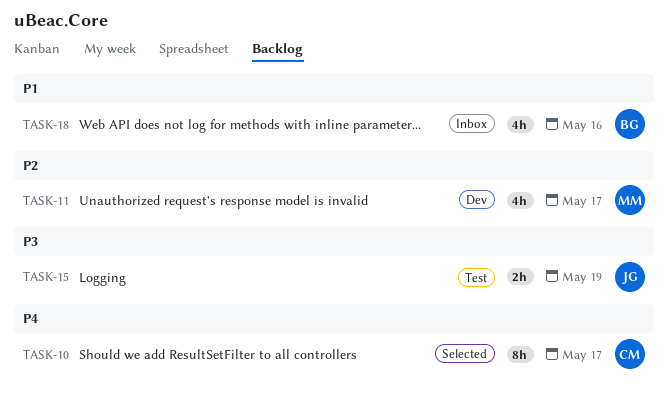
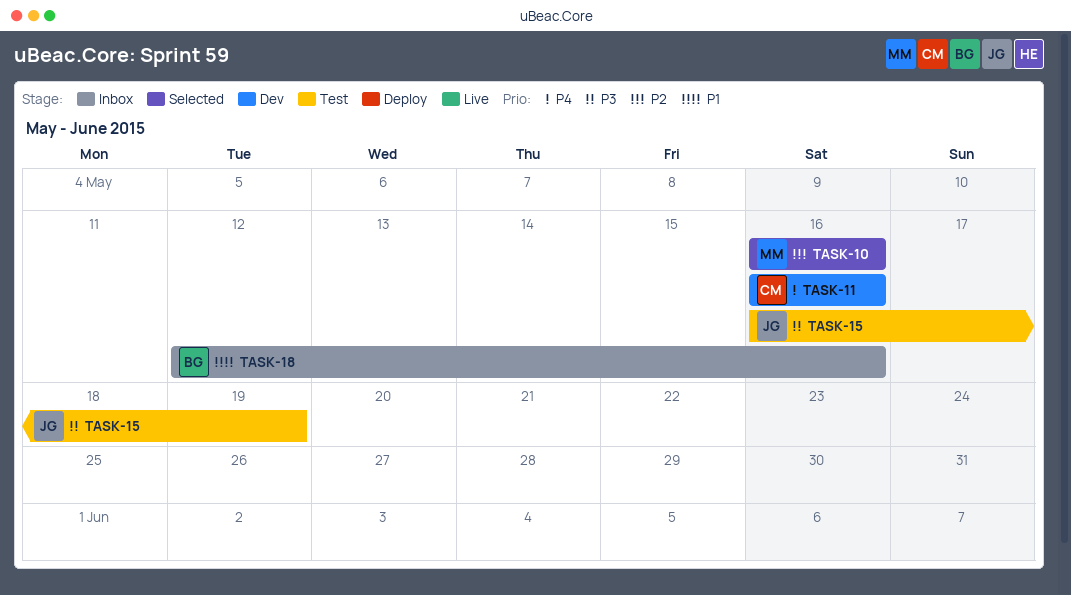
TASK-10, owner: CM -> MM
TASK-10, priority: P4 -> P2
TASK-10, due: May 17 -> May 16
TASK-11, owner: MM -> CM
TASK-11, priority: P2 -> P4
TASK-11, due: May 17 -> May 16

